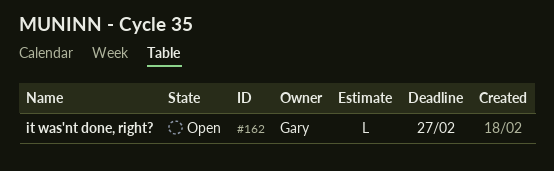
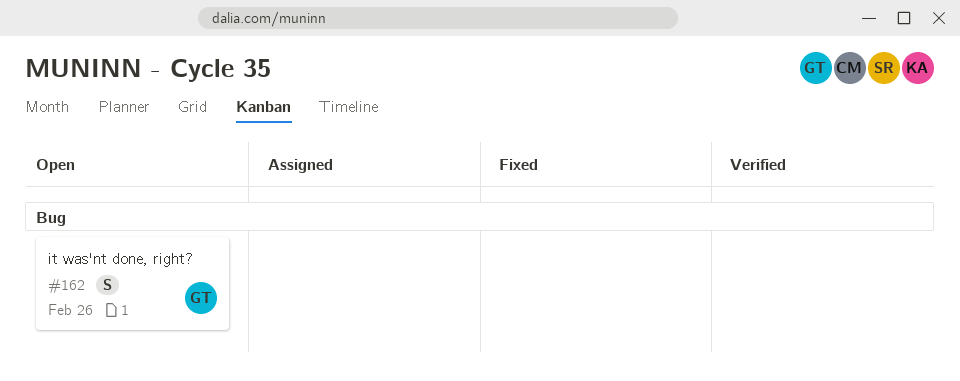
#162, estimate: L -> S
#162, due: Feb 27 -> Feb 26

